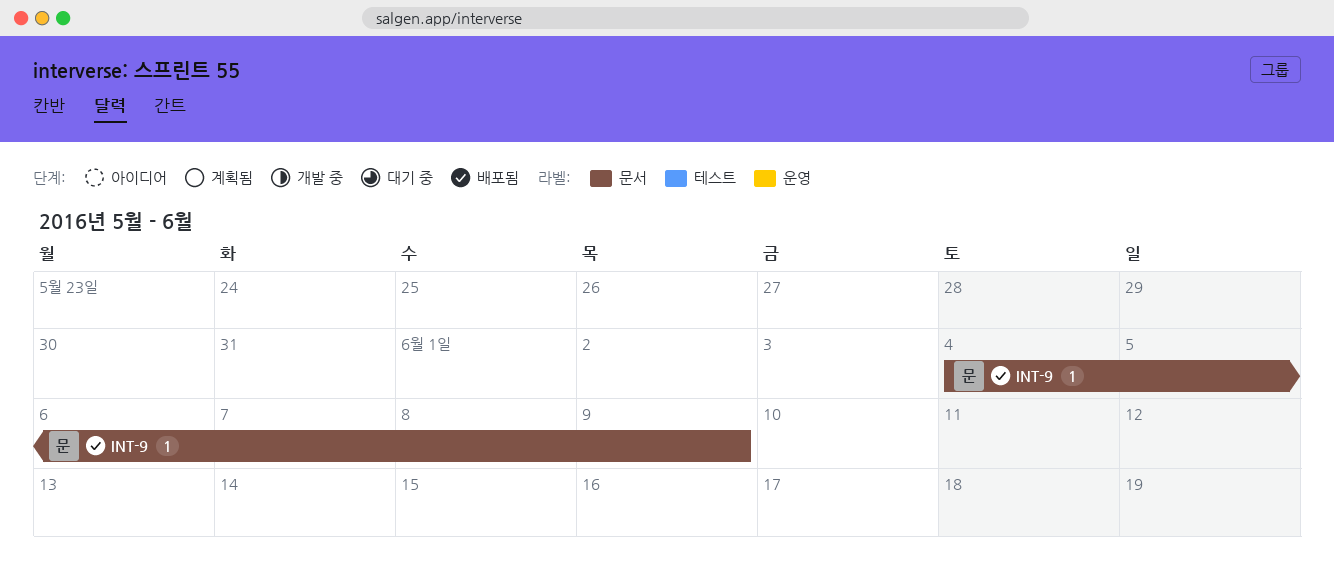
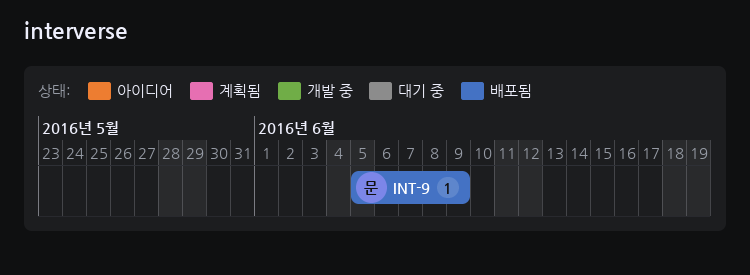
INT-9, start: Jun 4 -> Jun 5

